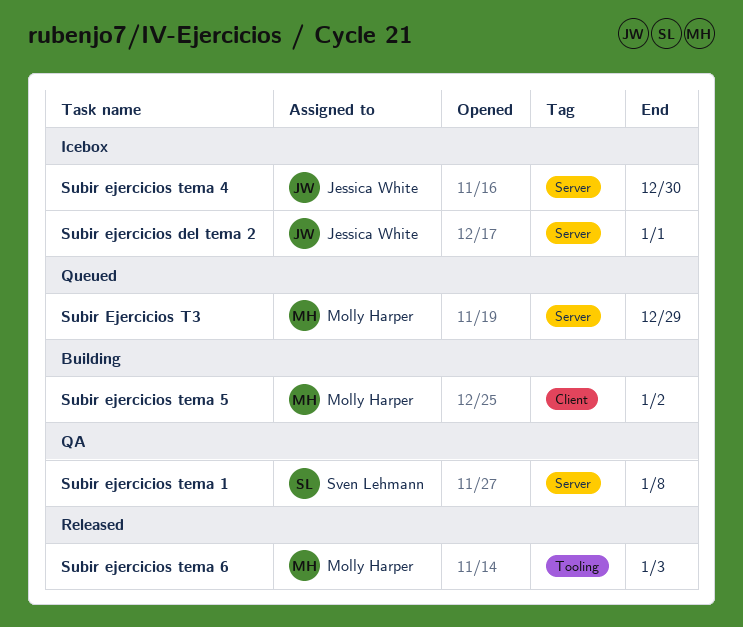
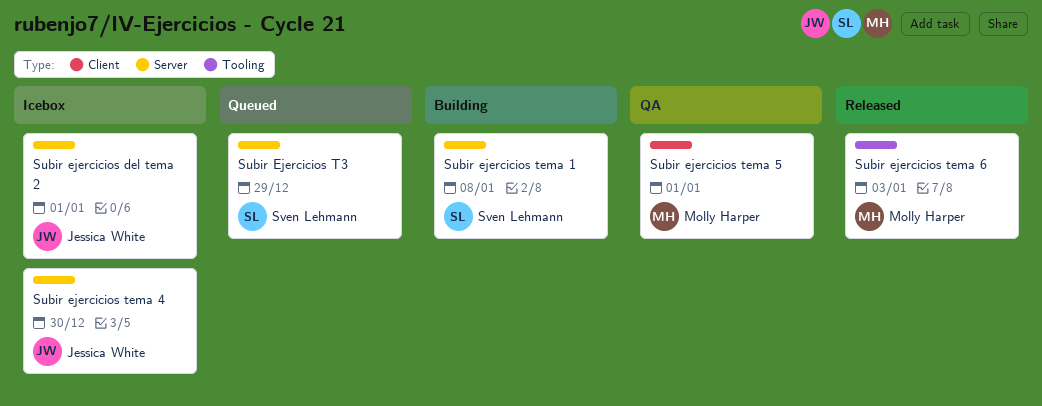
Subir Ejercicios T3, owner: Molly Harper -> Sven Lehmann
Subir ejercicios tema 1, status: QA -> Building
Subir ejercicios tema 5, status: Building -> QA
Subir ejercicios tema 5, due: Jan 2 -> Jan 1

